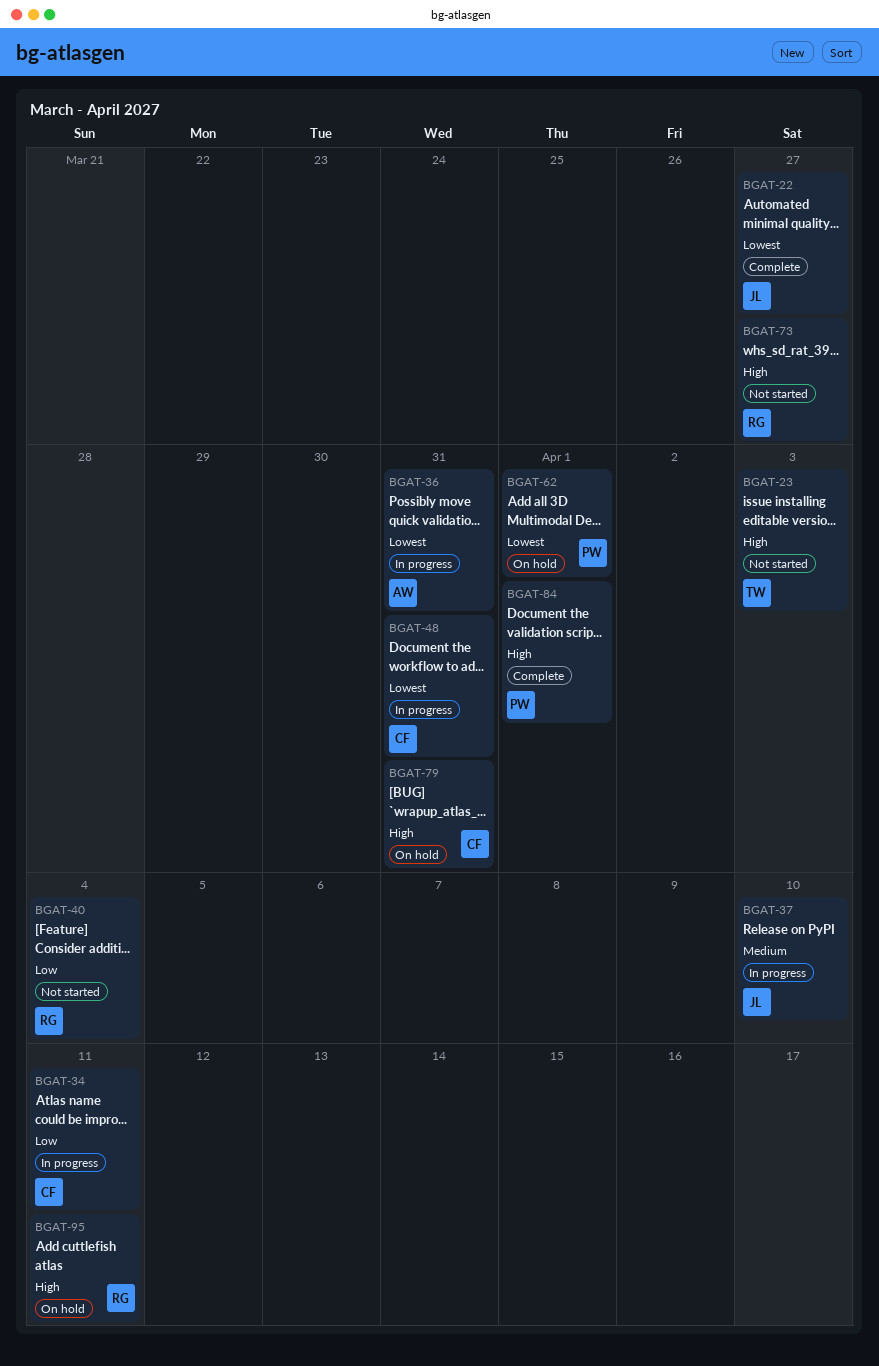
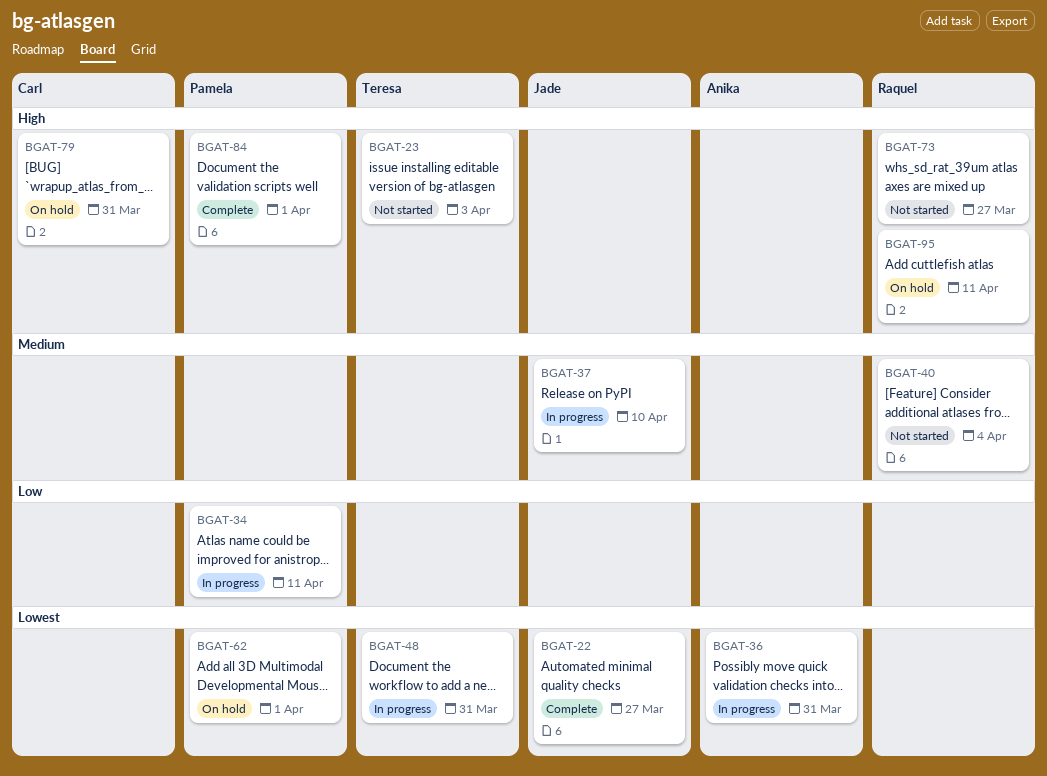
BGAT-34, owner: Carl -> Pamela
BGAT-40, priority: Low -> Medium
BGAT-48, owner: Carl -> Teresa

